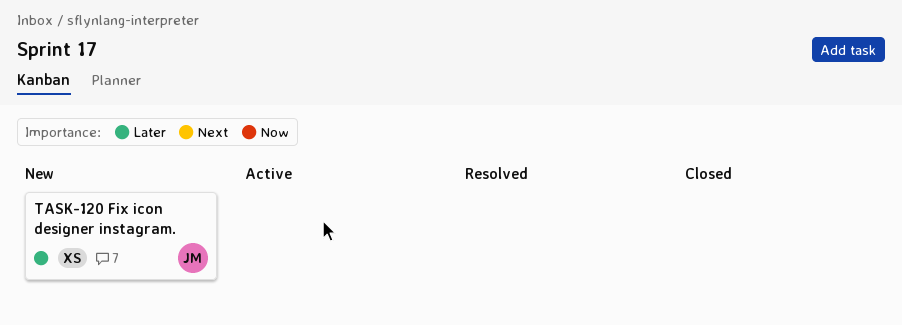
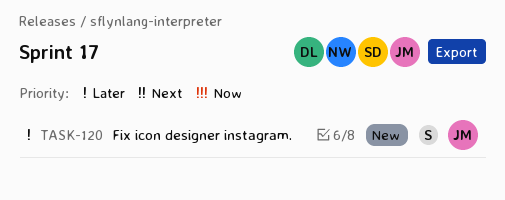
TASK-120, estimate: XS -> S

